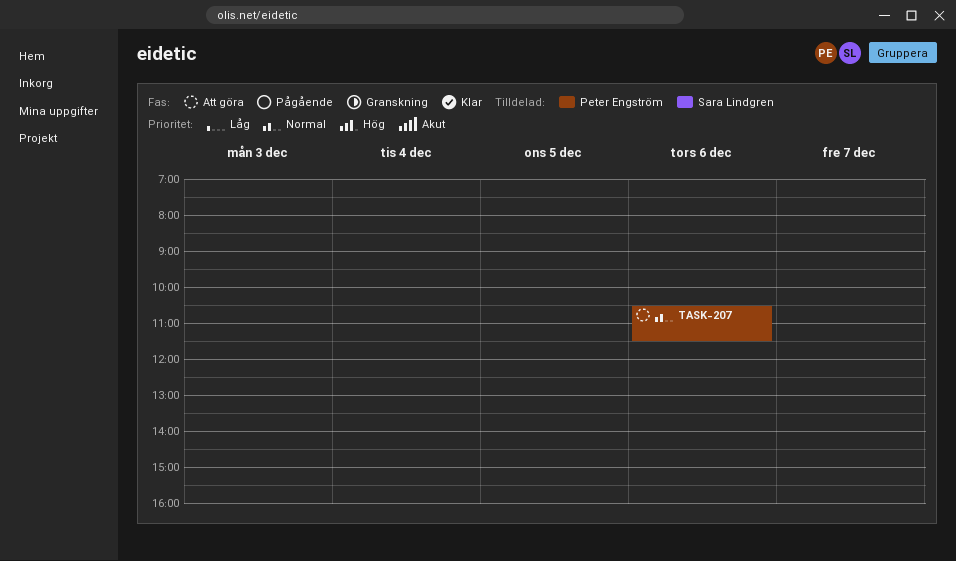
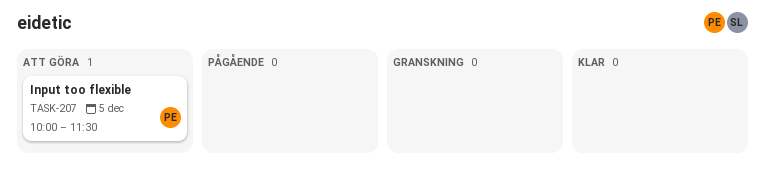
TASK-207, day: Dec 6 -> Dec 5
TASK-207, begins: 10:30 -> 10:00

